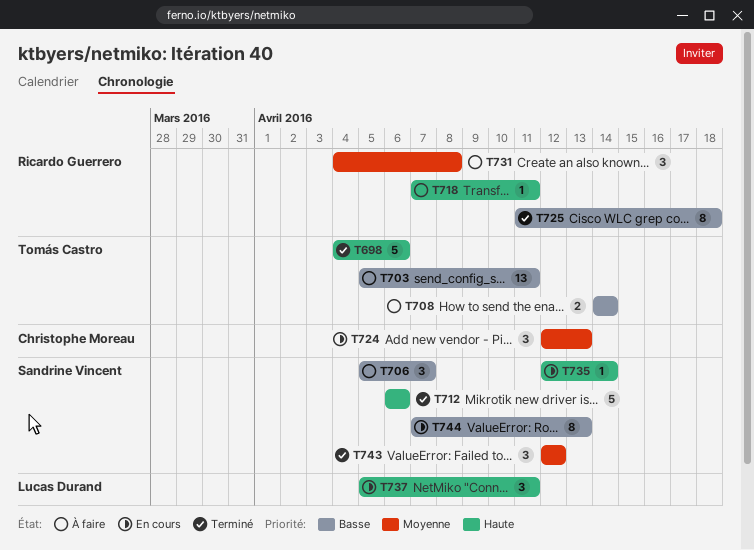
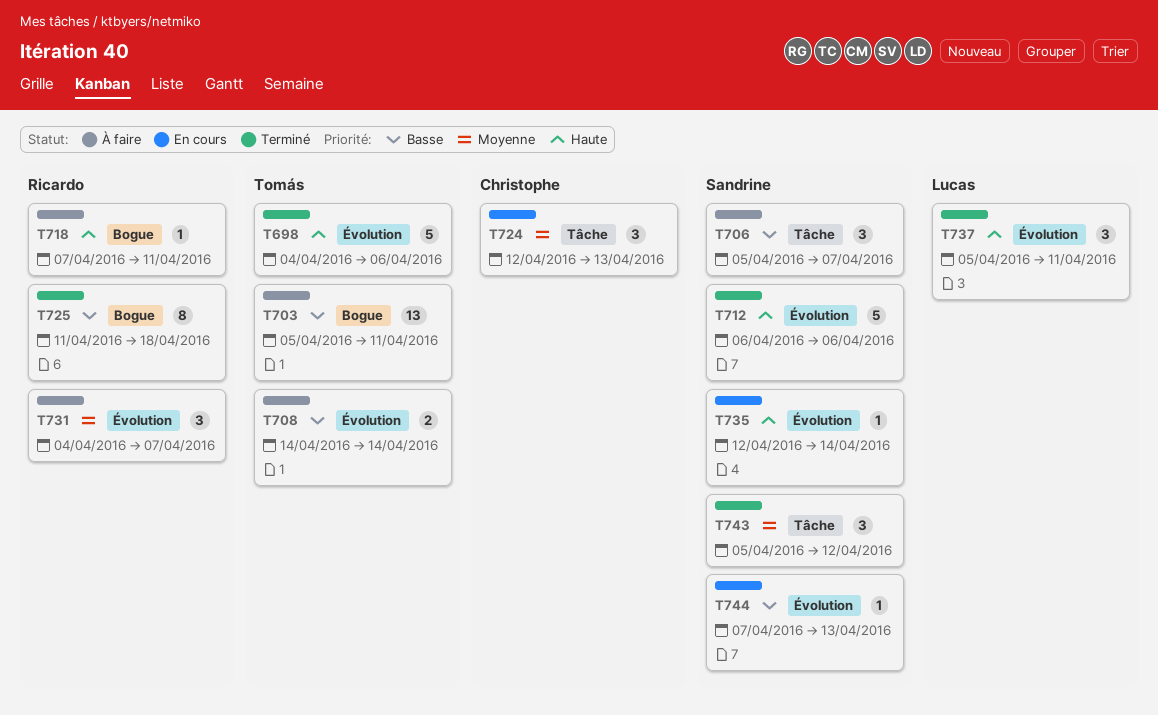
T731, due: Apr 8 -> Apr 7
T737, status: En cours -> Terminé
T743, start: Apr 12 -> Apr 5
T744, estimate: 8 -> 1

